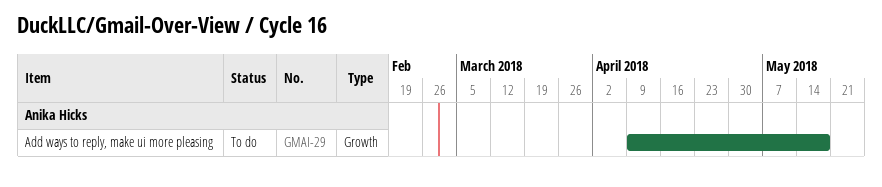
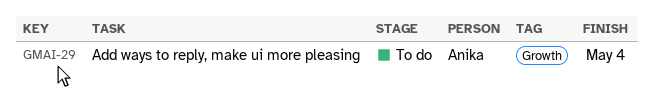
GMAI-29, due: May 18 -> May 4

